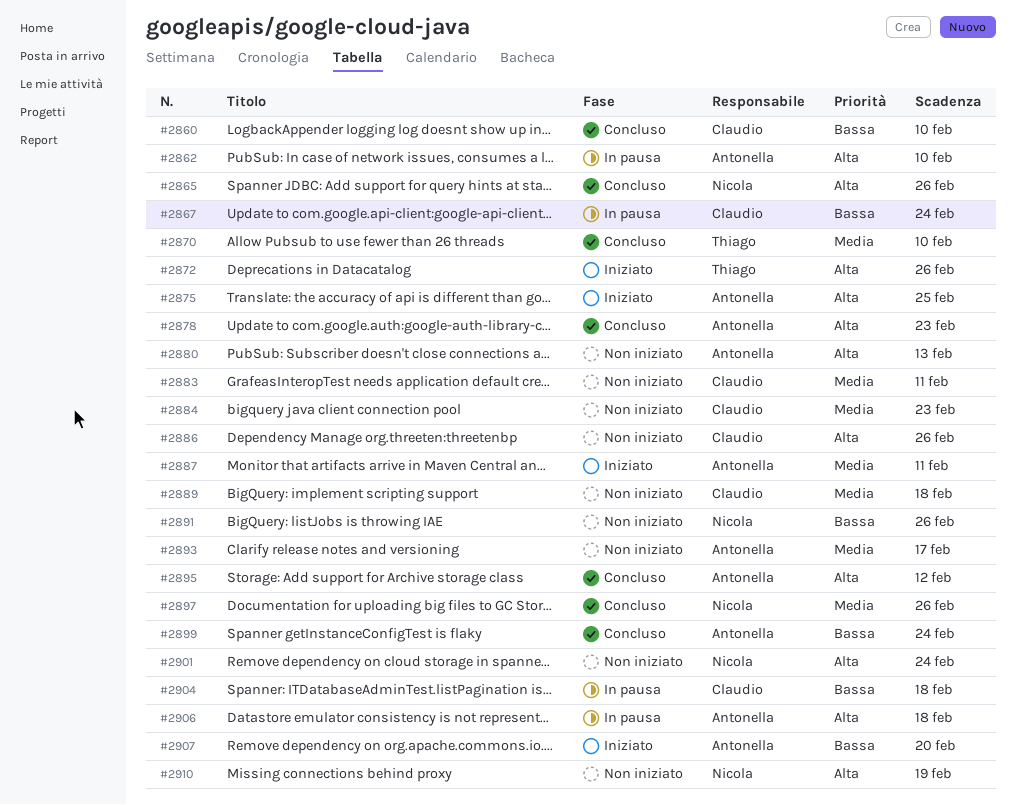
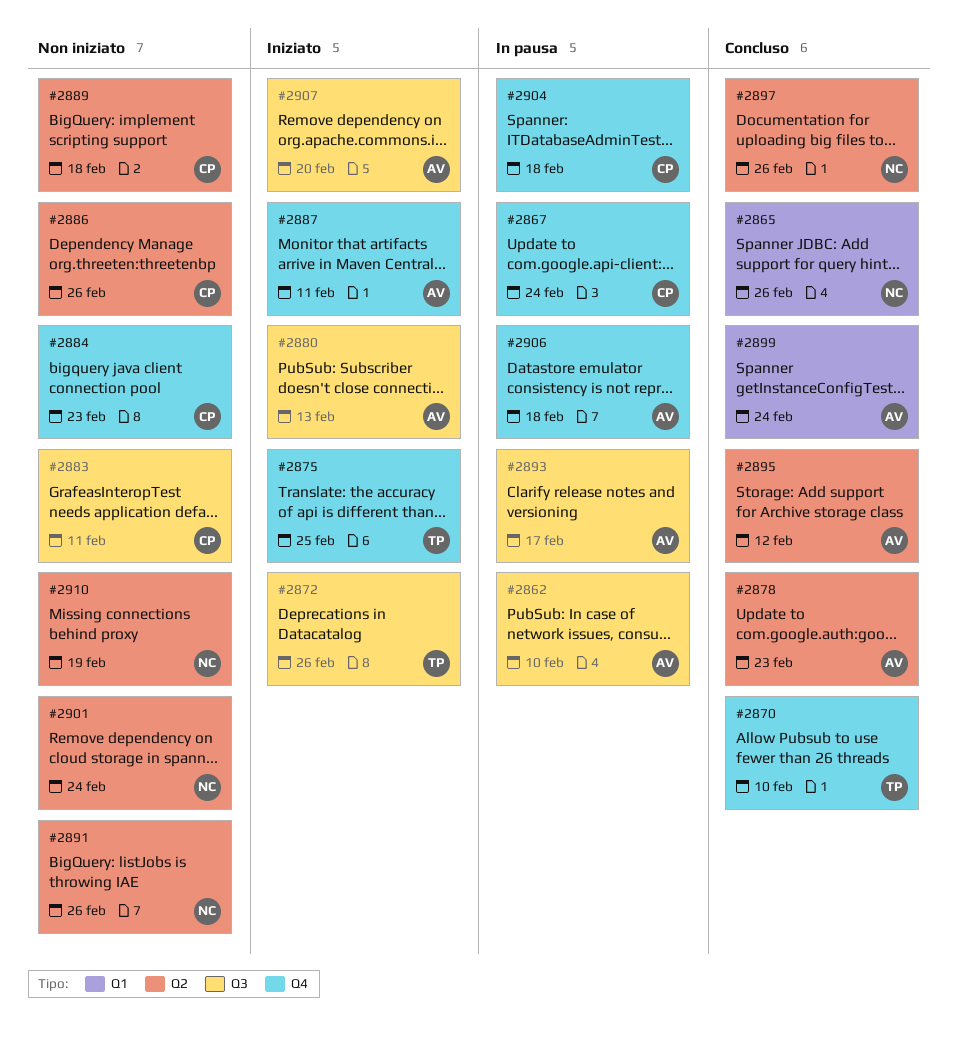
#2860: present -> none
#2875, owner: Antonella -> Thiago
#2880, status: Non iniziato -> Iniziato
#2893, status: Non iniziato -> In pausa

